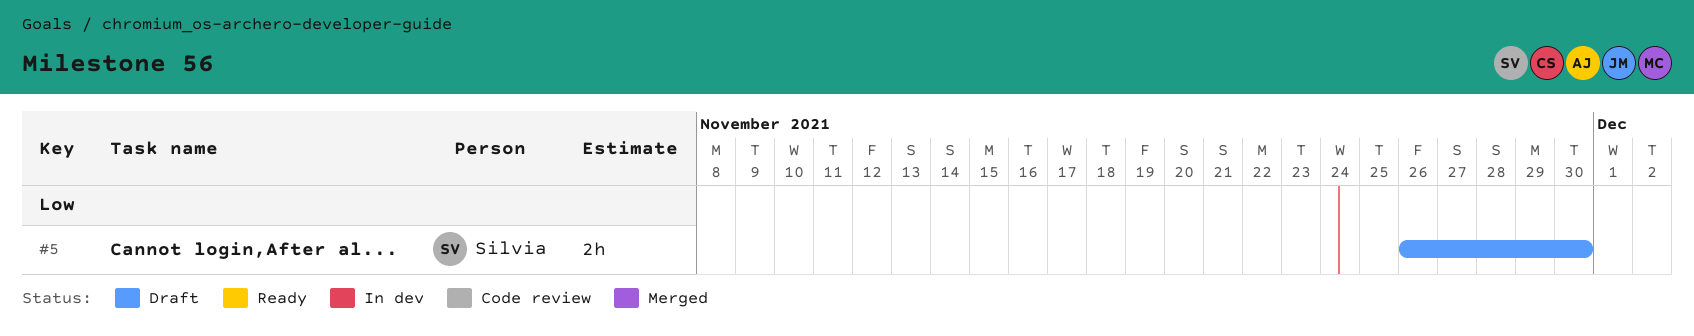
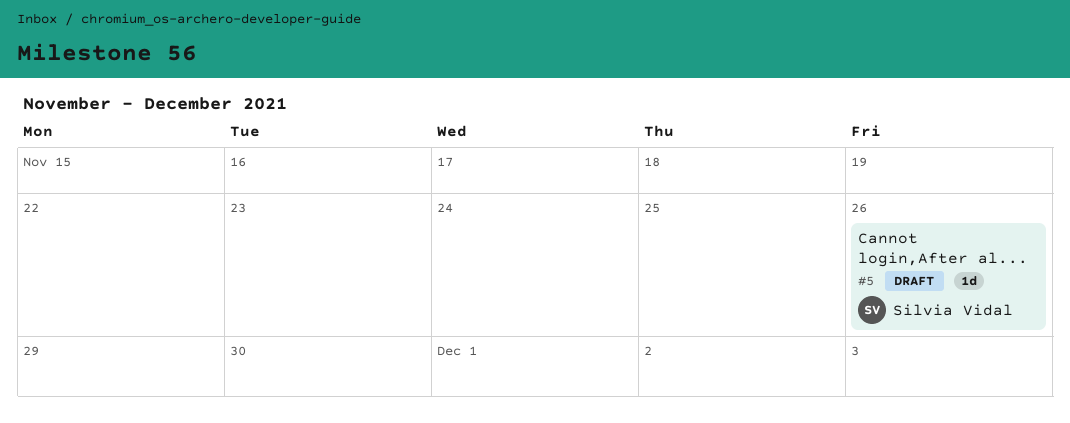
#5, estimate: 2h -> 1d
#5, due: Nov 30 -> Nov 26

